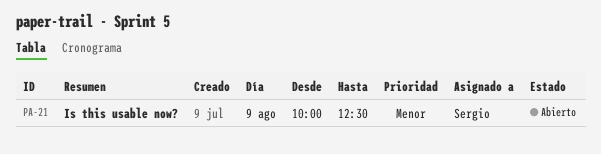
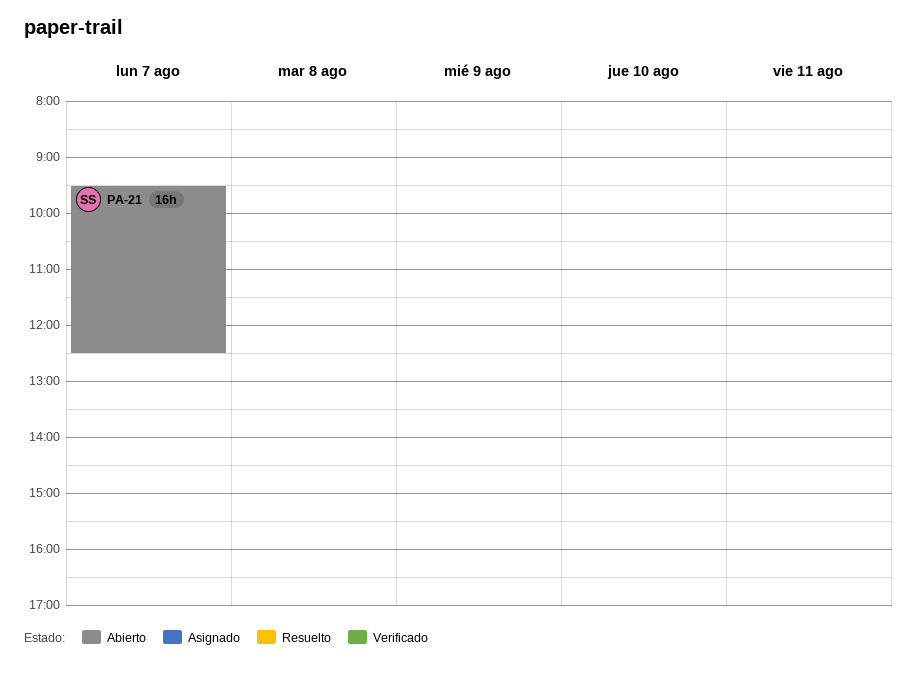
PA-21, day: Aug 9 -> Aug 7
PA-21, begins: 10:00 -> 09:30

